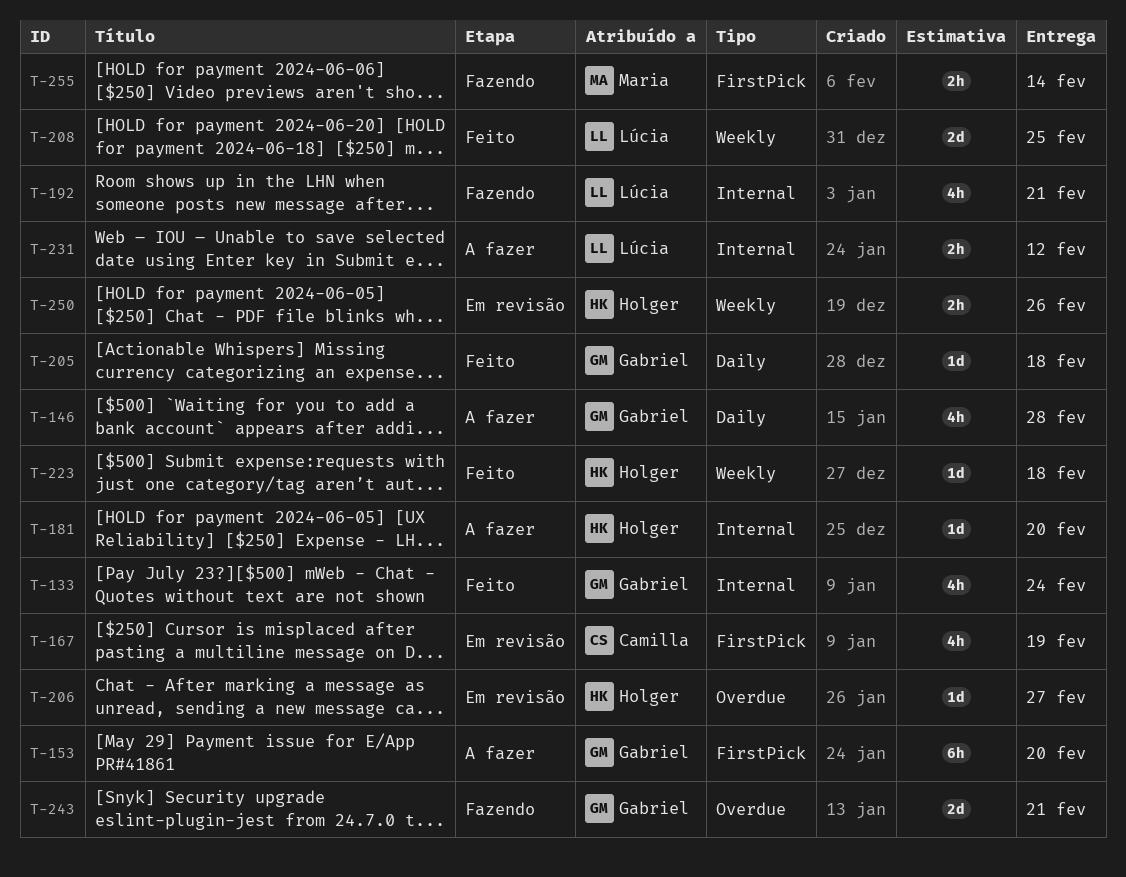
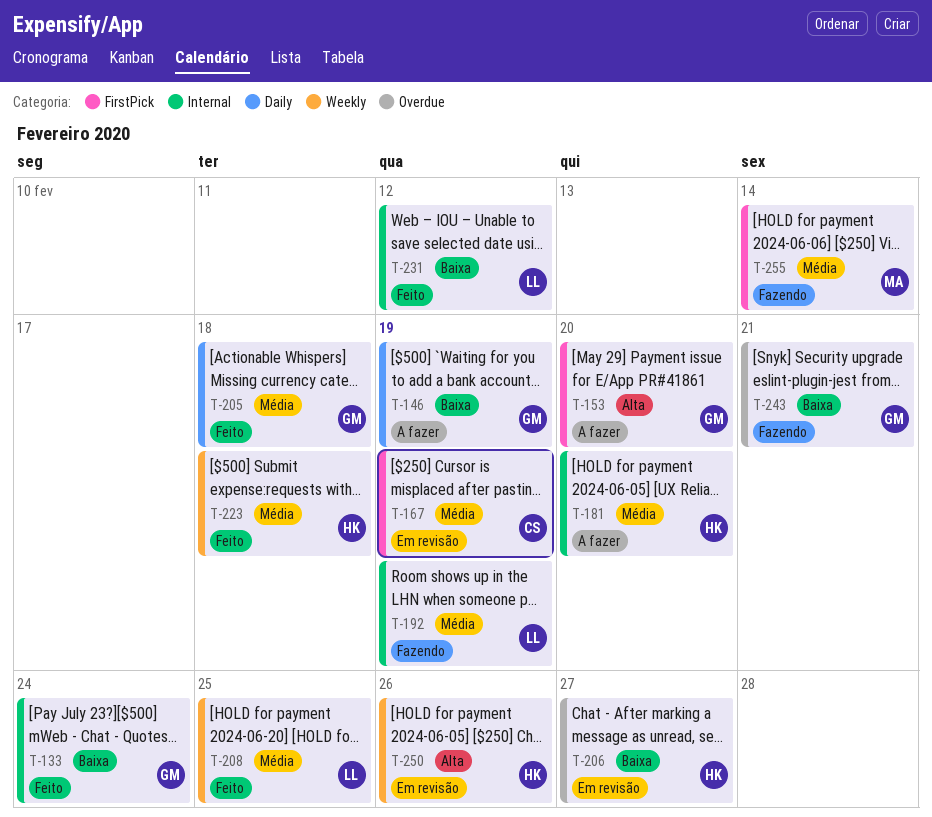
T-146, due: Feb 28 -> Feb 19
T-192, due: Feb 21 -> Feb 19
T-231, status: A fazer -> Feito

